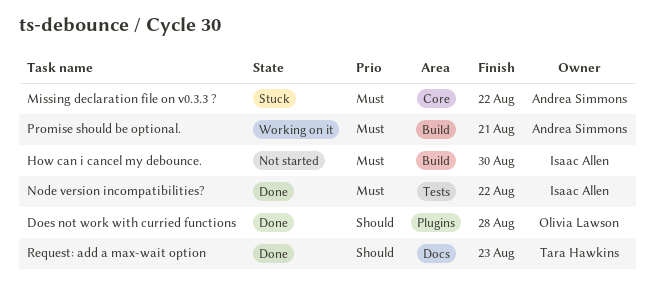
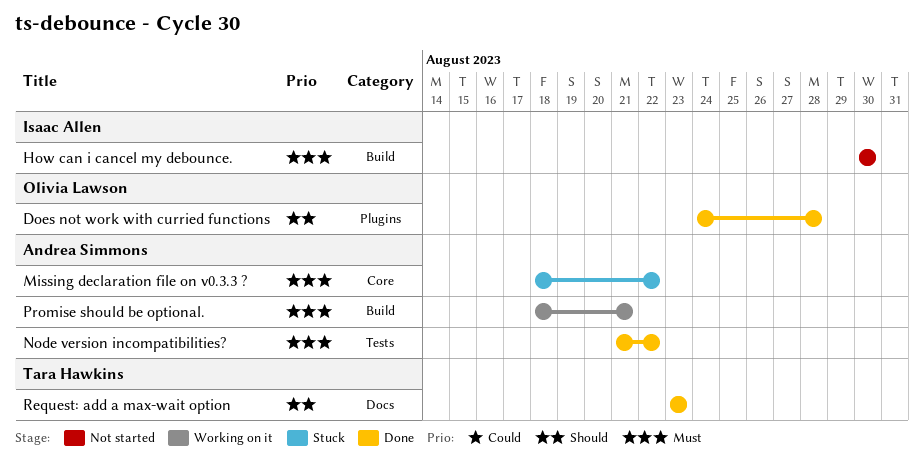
Node version incompatibilities?, owner: Isaac Allen -> Andrea Simmons

